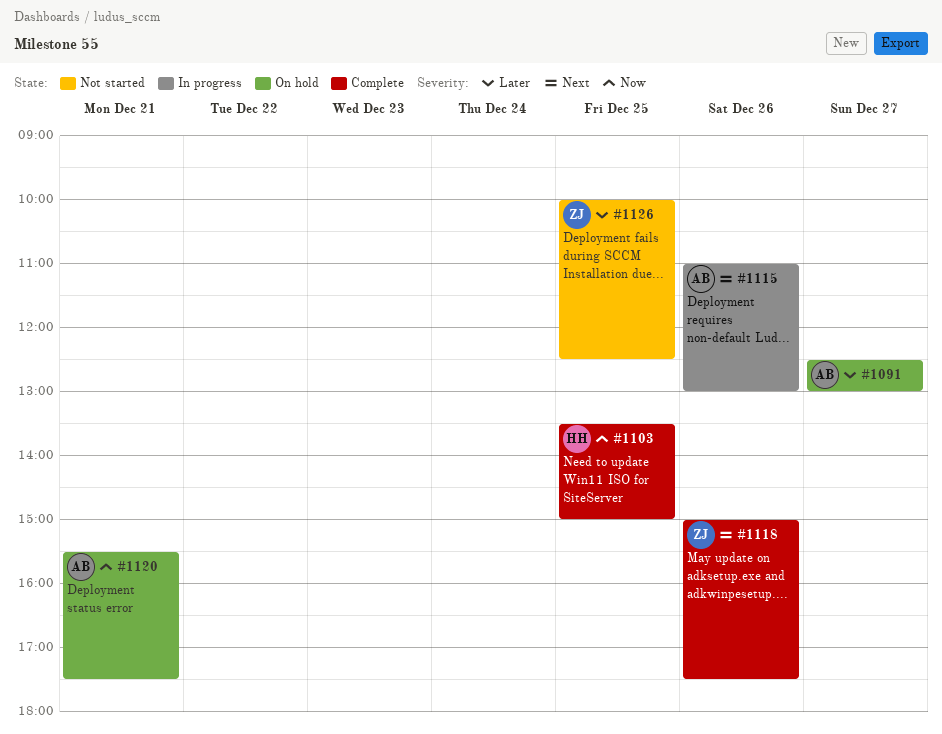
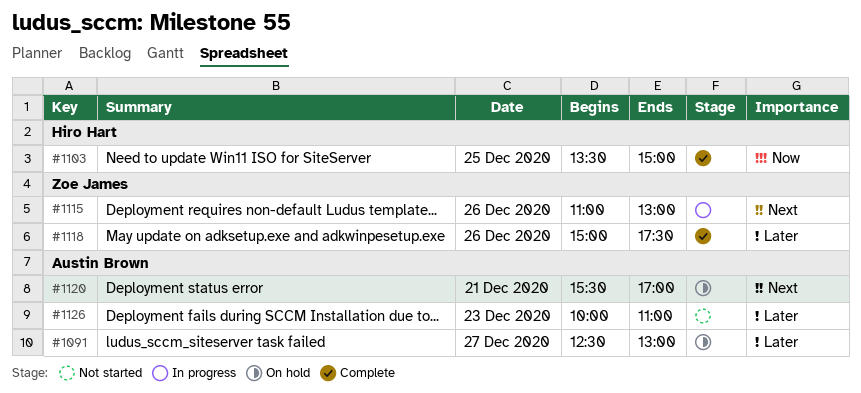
#1115, owner: Austin Brown -> Zoe James
#1118, priority: Next -> Later
#1120, priority: Now -> Next
#1120, ends: 17:30 -> 17:00
#1126, owner: Zoe James -> Austin Brown
#1126, day: Dec 25 -> Dec 23
#1126, ends: 12:30 -> 11:00

